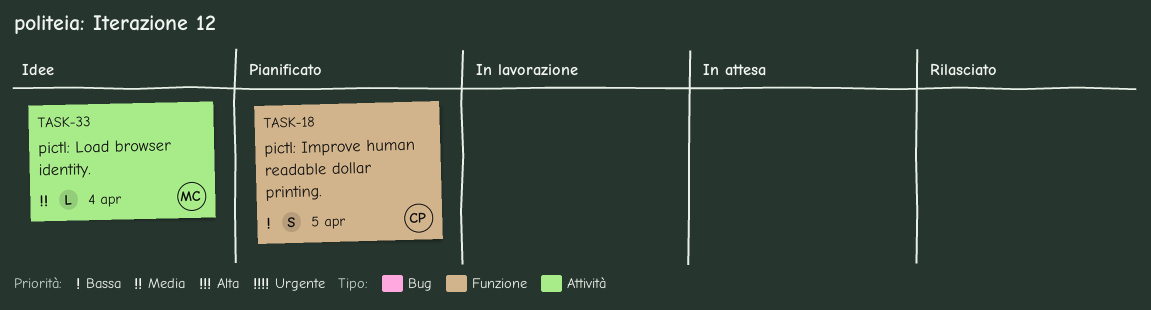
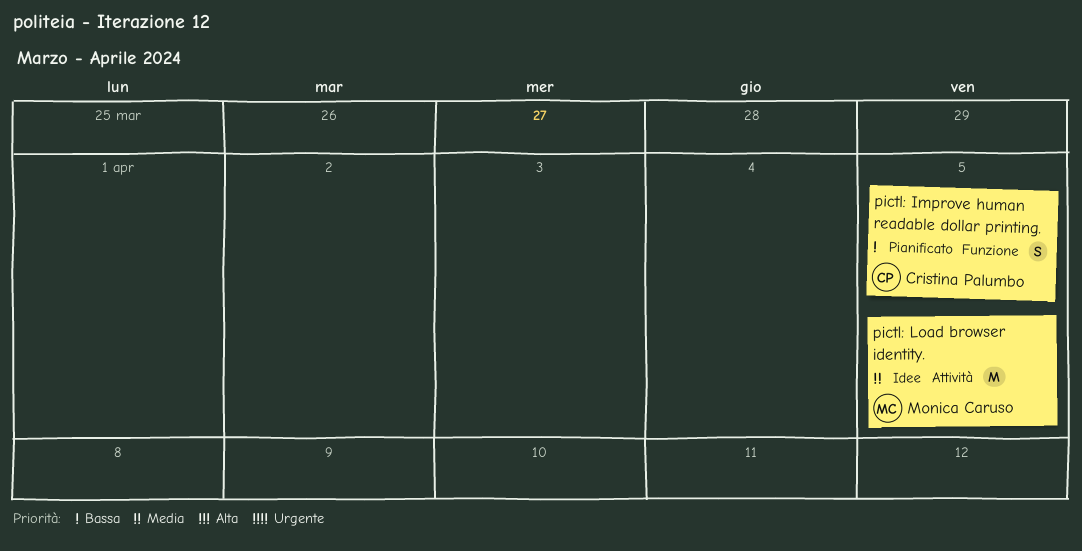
pictl: Load browser identity., estimate: L -> M
pictl: Load browser identity., due: Apr 4 -> Apr 5

